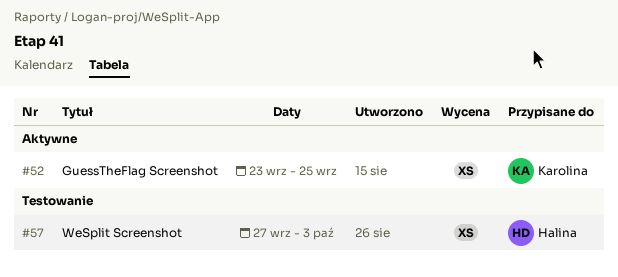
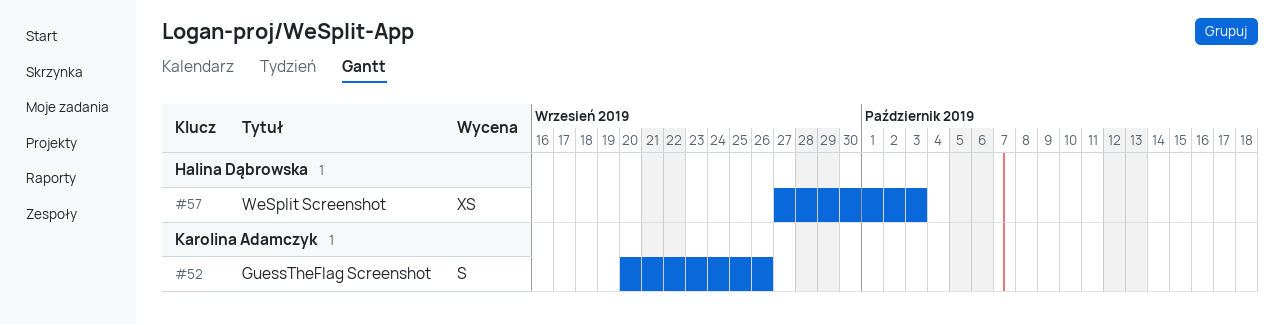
#52, estimate: XS -> S
#52, start: Sep 23 -> Sep 20
#52, due: Sep 25 -> Sep 26

